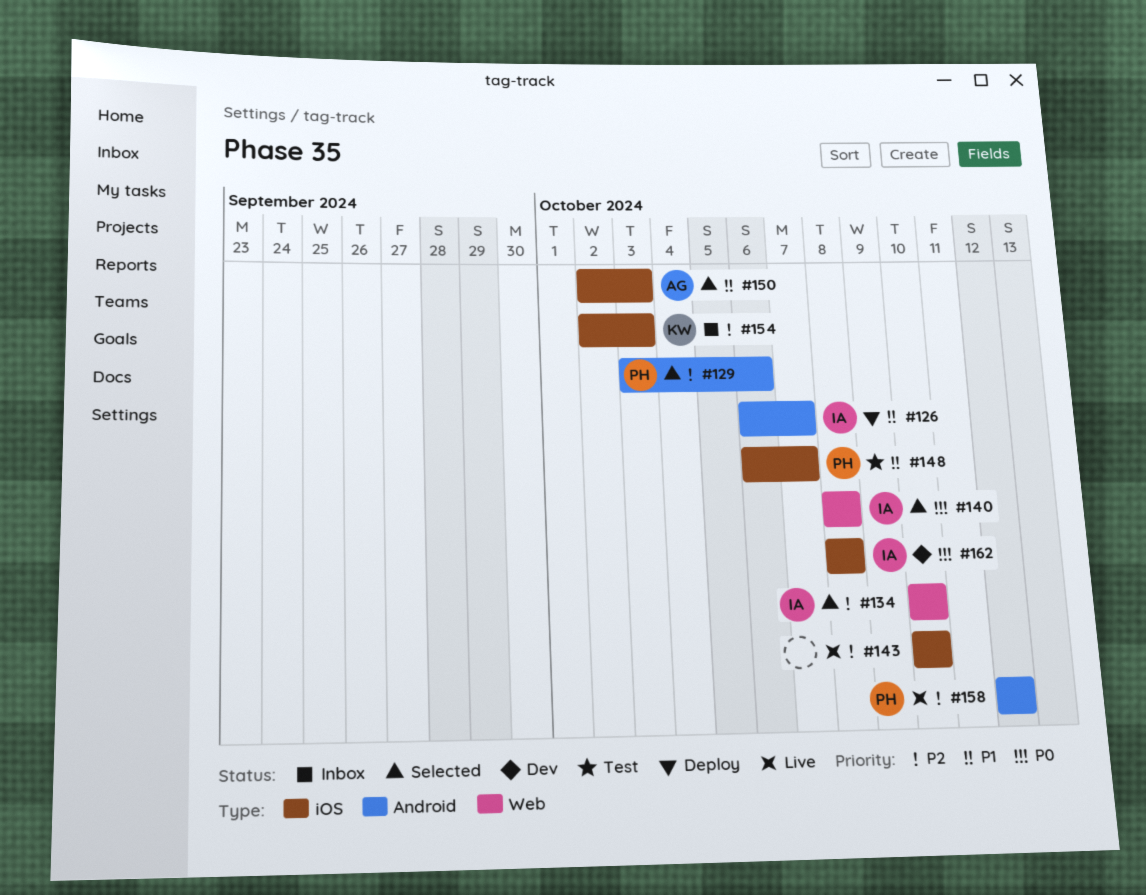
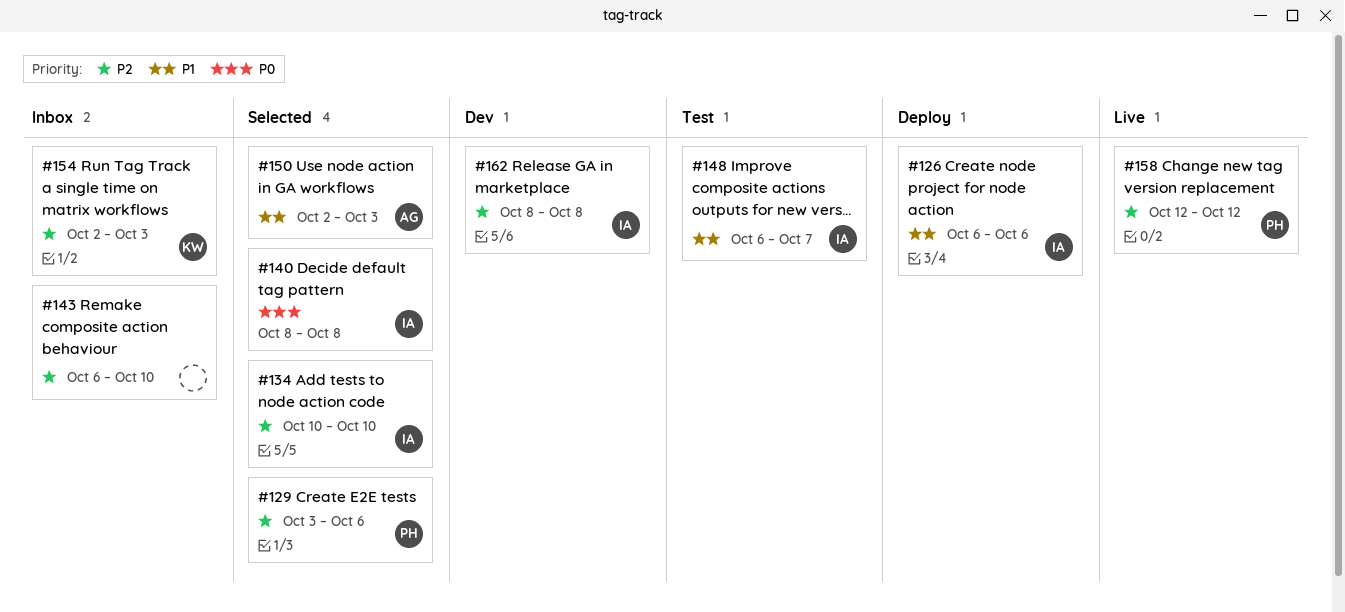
#126, due: Oct 7 -> Oct 6
#143, status: Live -> Inbox
#143, start: Oct 10 -> Oct 6
#148, owner: PH -> IA
#162, priority: P0 -> P2

